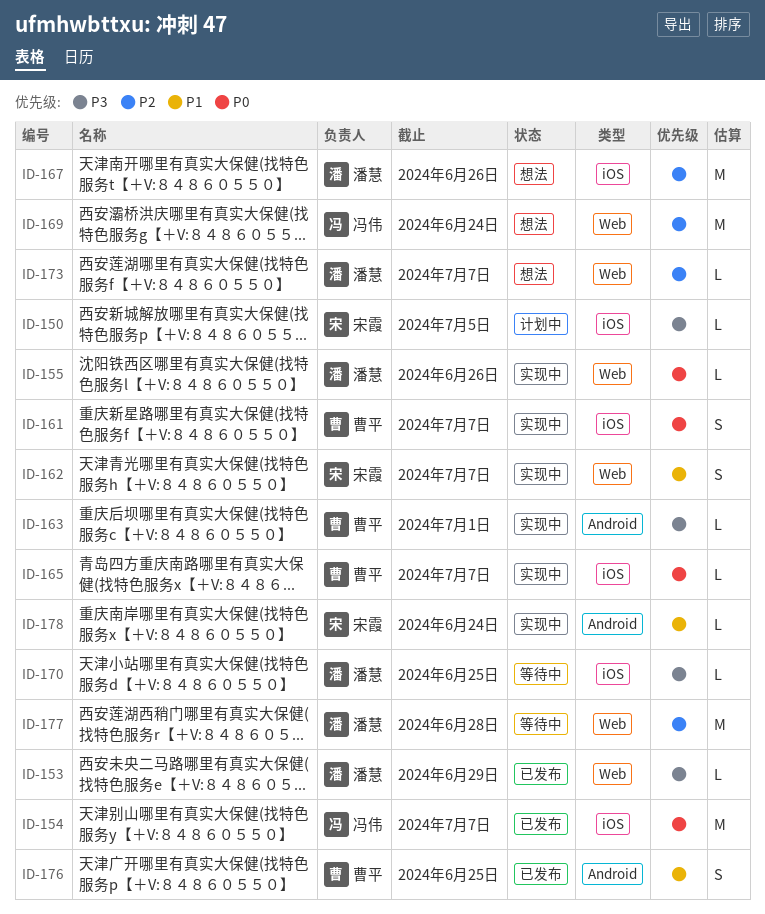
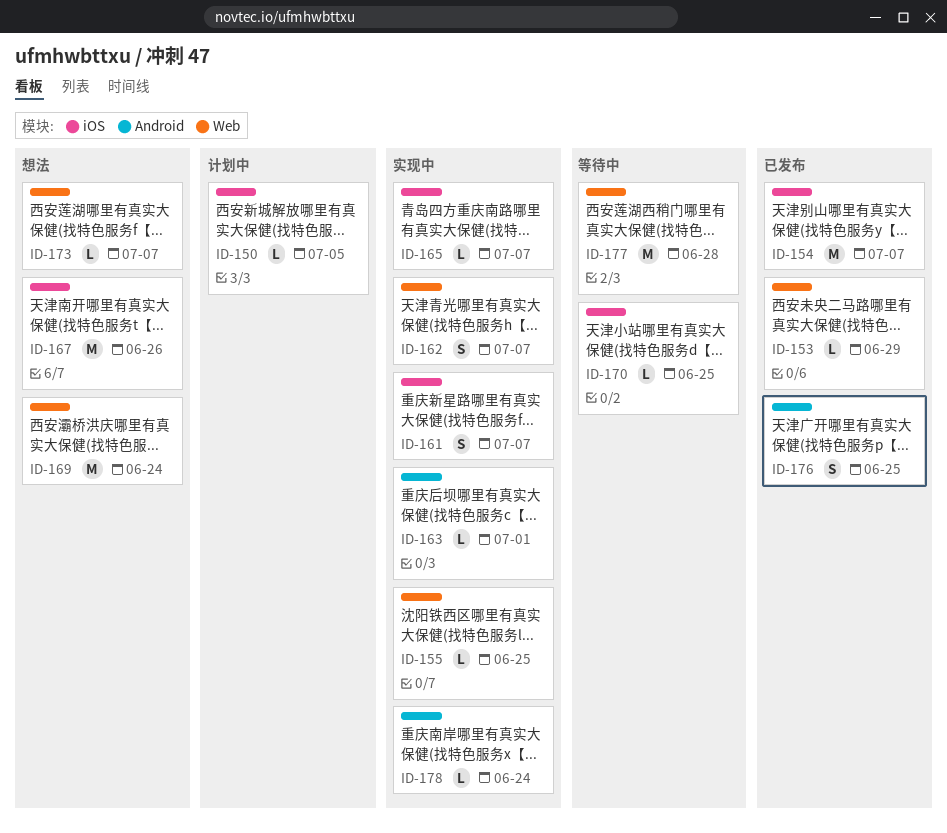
ID-155, due: Jun 26 -> Jun 25

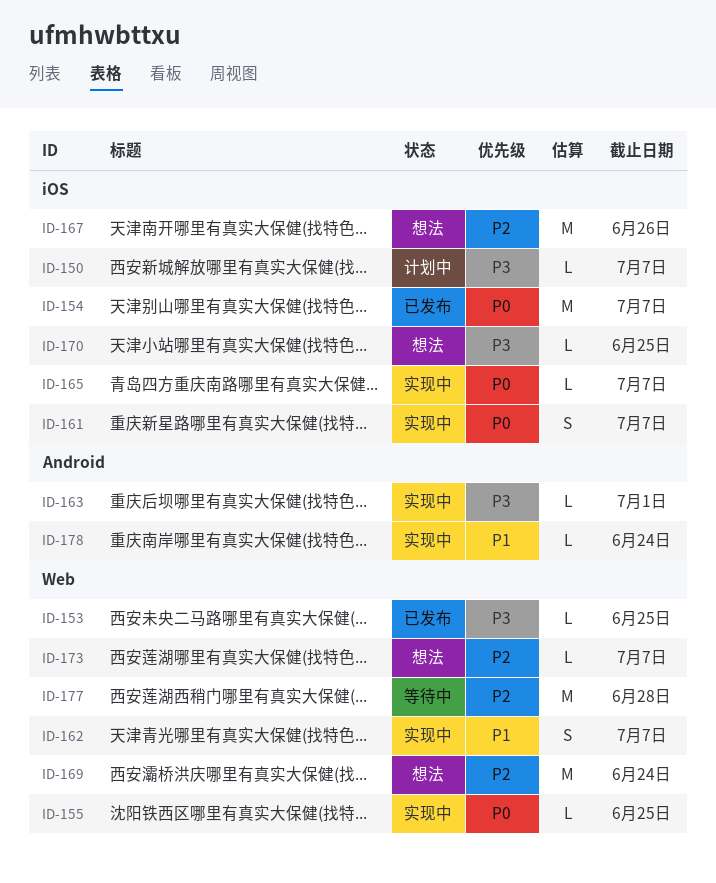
ID-150, due: Jul 5 -> Jul 7
ID-153, due: Jun 29 -> Jun 25
ID-170, status: 等待中 -> 想法
ID-176: present -> none

